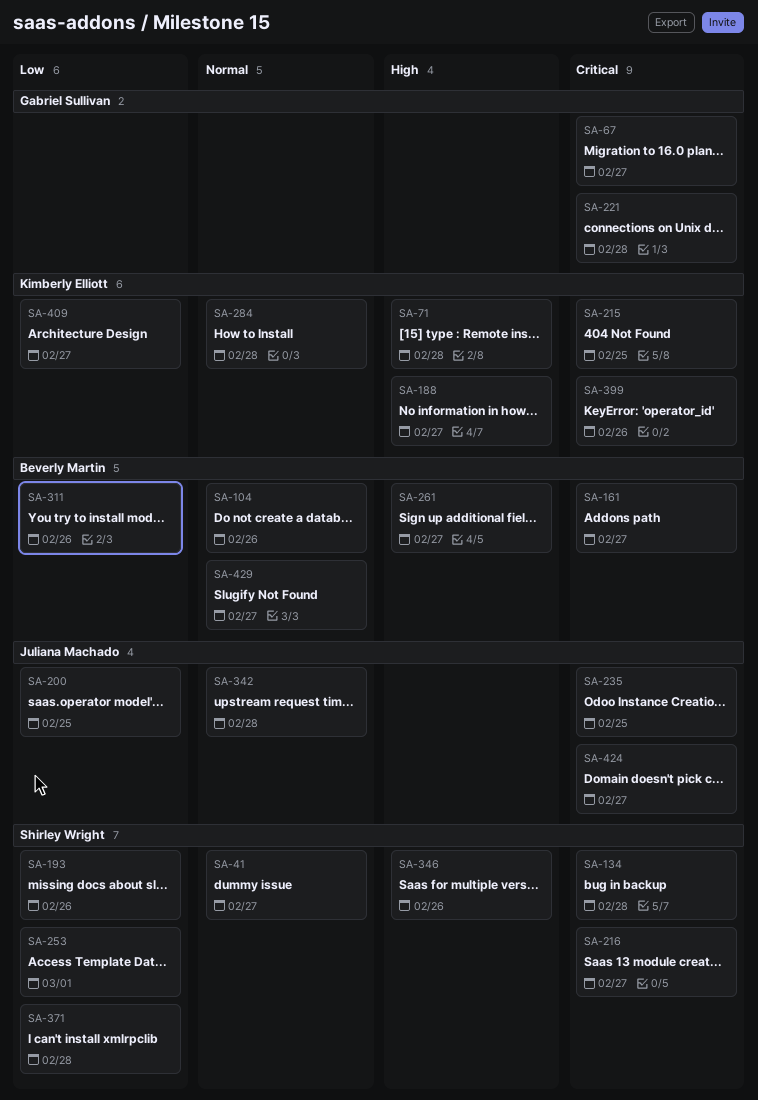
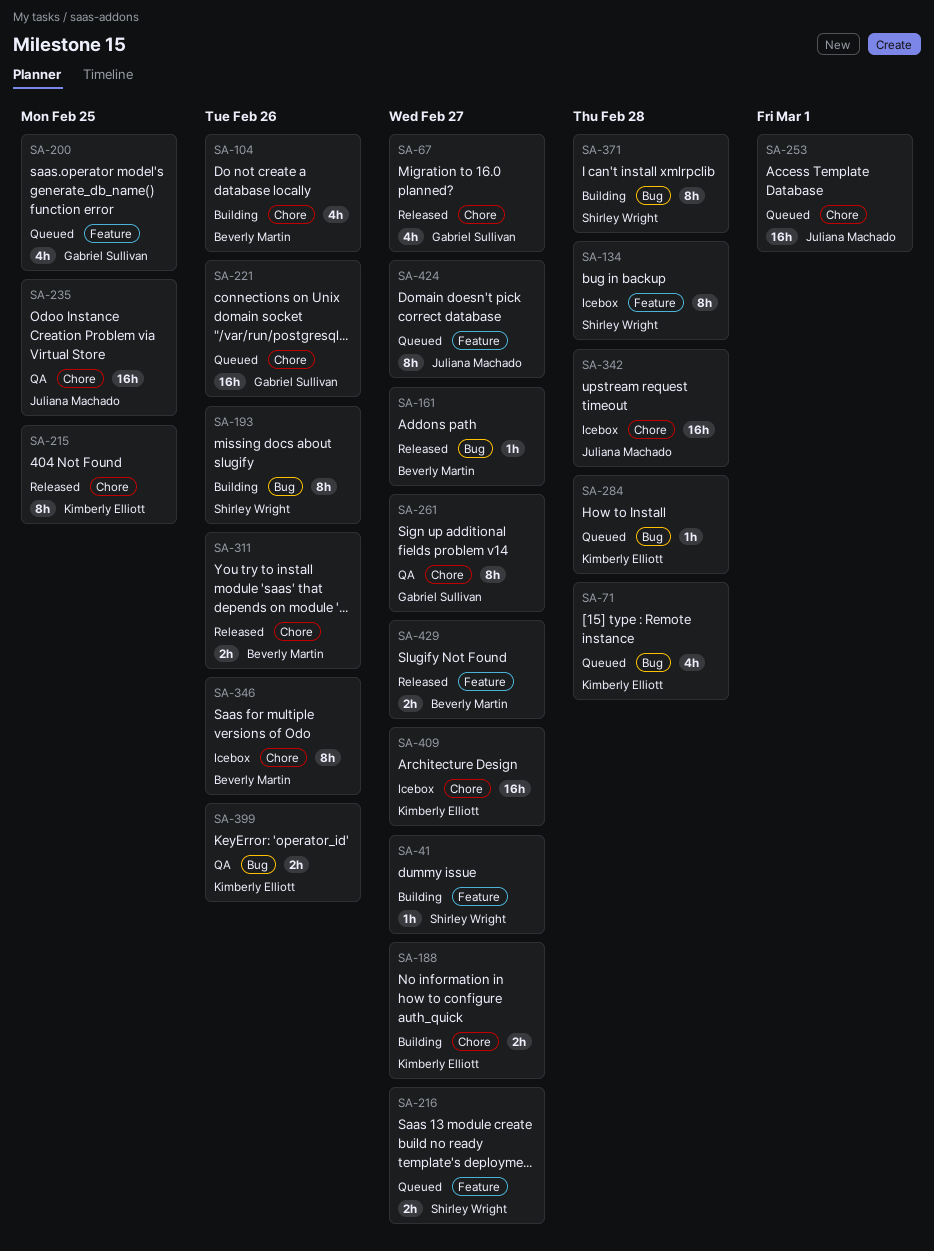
SA-200, owner: Juliana Machado -> Gabriel Sullivan
SA-221, due: Feb 28 -> Feb 26
SA-253, owner: Shirley Wright -> Juliana Machado
SA-261, owner: Beverly Martin -> Gabriel Sullivan
SA-346, owner: Shirley Wright -> Beverly Martin

